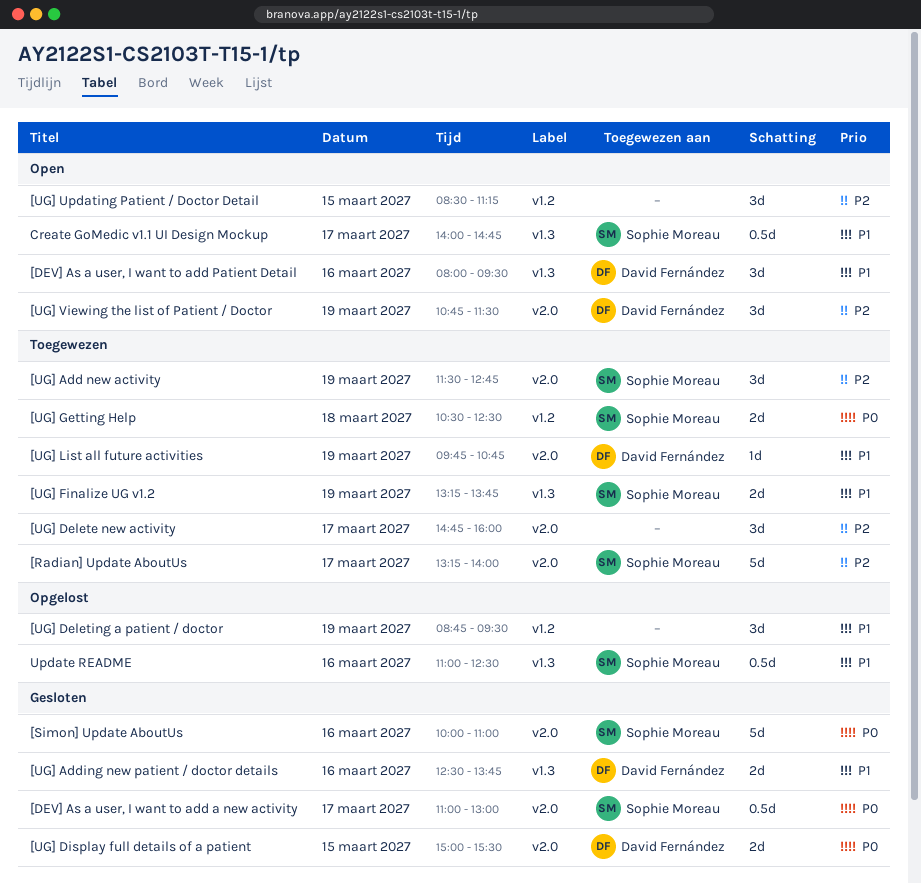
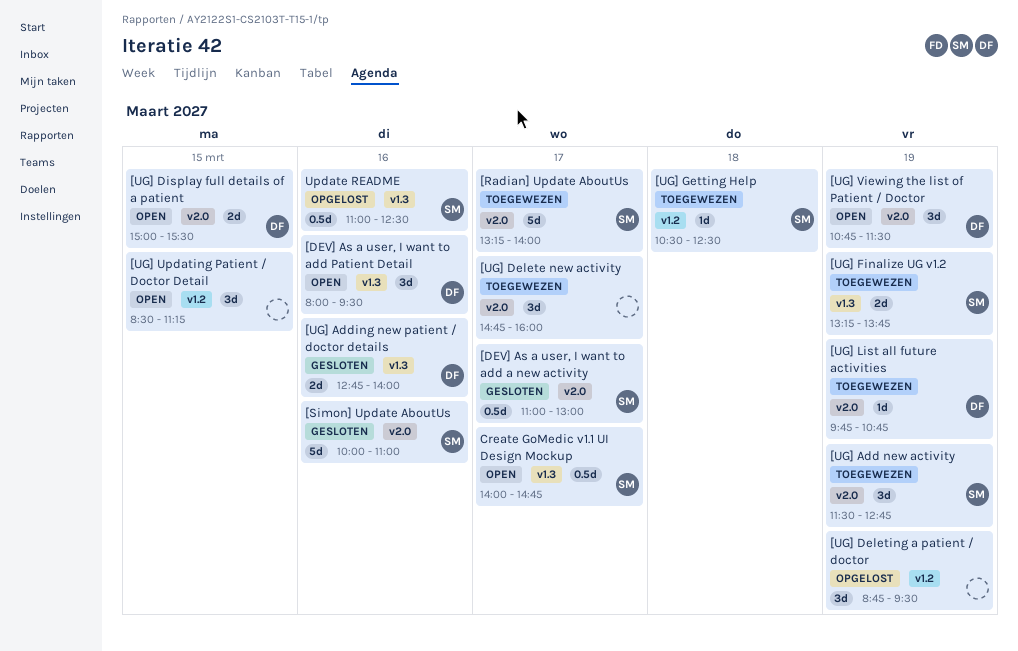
[UG] Adding new patient / doctor details, begins: 12:30 -> 12:45
[UG] Adding new patient / doctor details, ends: 13:45 -> 14:00
[UG] Display full details of a patient, status: Gesloten -> Open
[UG] Getting Help, estimate: 2d -> 1d

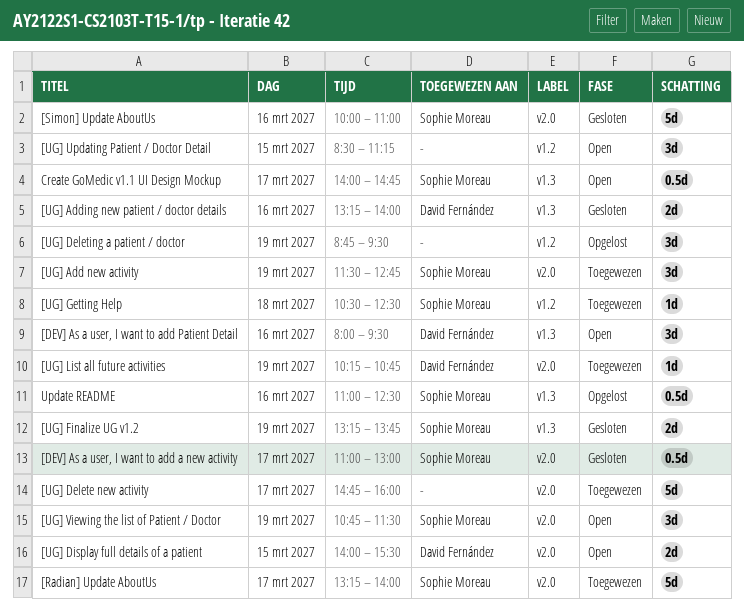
[UG] Adding new patient / doctor details, begins: 12:45 -> 13:15
[UG] Delete new activity, estimate: 3d -> 5d
[UG] Display full details of a patient, begins: 15:00 -> 14:00
[UG] Finalize UG v1.2, status: Toegewezen -> Gesloten
[UG] List all future activities, begins: 09:45 -> 10:15
[UG] Viewing the list of Patient / Doctor, owner: David Fernández -> Sophie Moreau

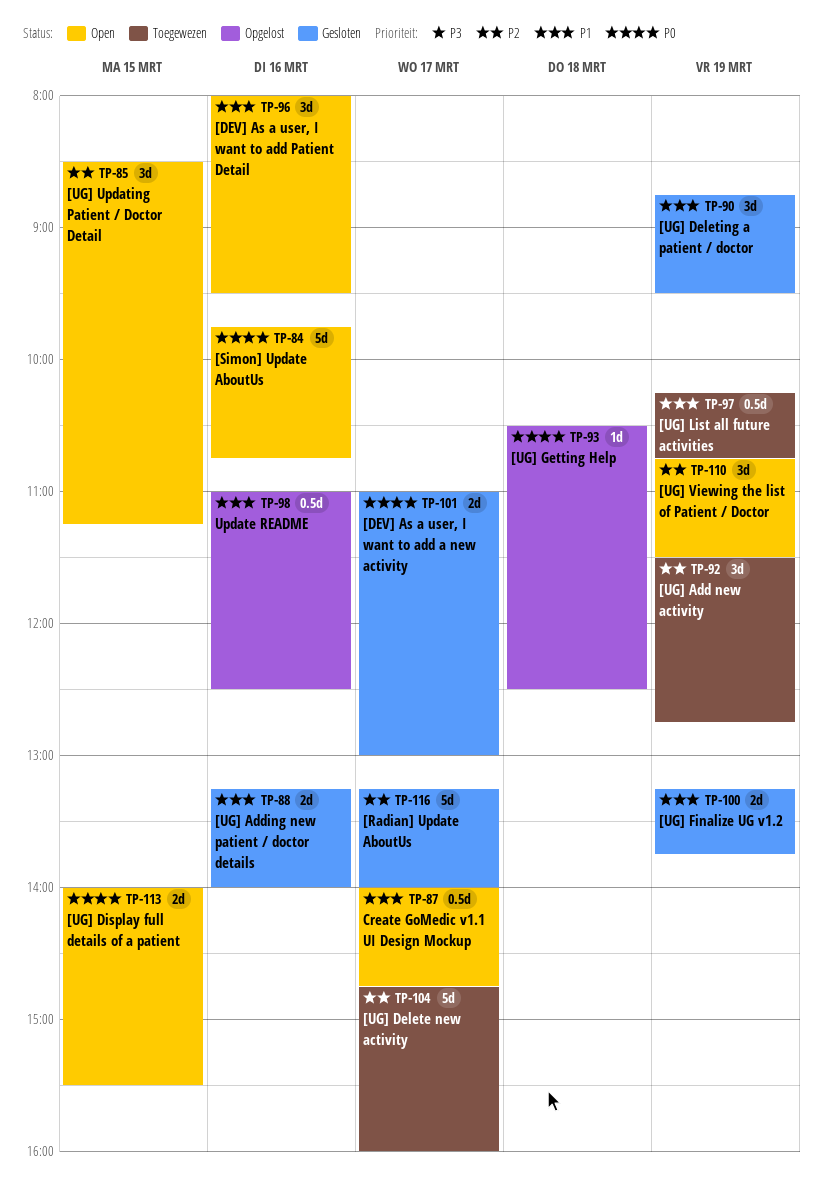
[DEV] As a user, I want to add a new activity, estimate: 0.5d -> 2d
[Radian] Update AboutUs, status: Toegewezen -> Gesloten
[Simon] Update AboutUs, status: Gesloten -> Open
[Simon] Update AboutUs, begins: 10:00 -> 09:45
[Simon] Update AboutUs, ends: 11:00 -> 10:45
[UG] Deleting a patient / doctor, status: Opgelost -> Gesloten
[UG] Getting Help, status: Toegewezen -> Opgelost
[UG] List all future activities, estimate: 1d -> 0.5d

